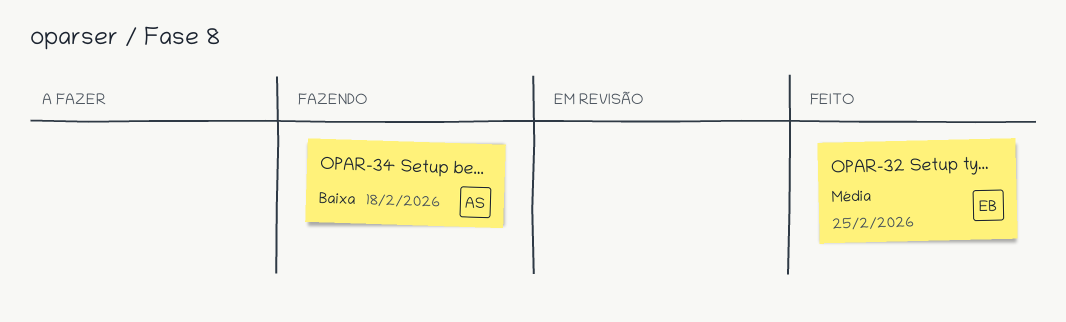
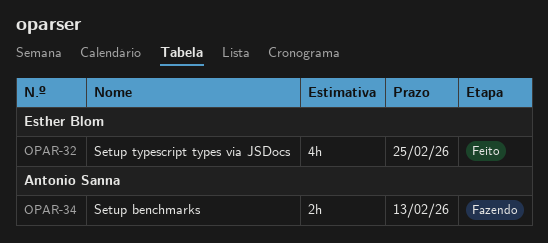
OPAR-34, due: Feb 18 -> Feb 13

